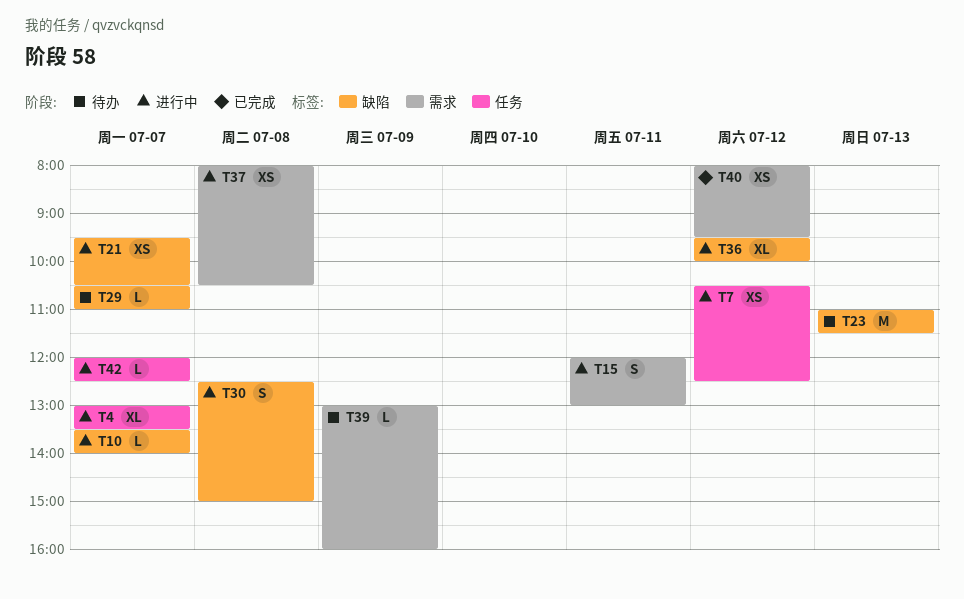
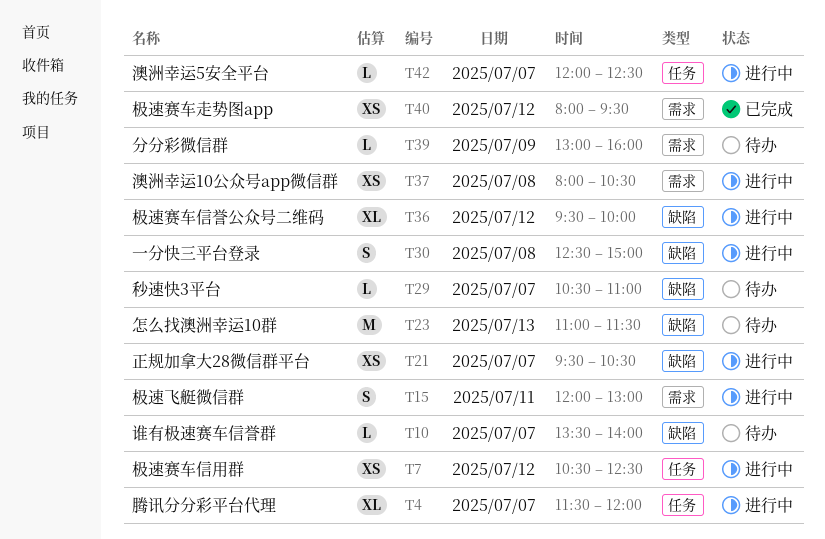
T4, begins: 13:00 -> 11:30
T4, ends: 13:30 -> 12:00
T10, status: 进行中 -> 待办

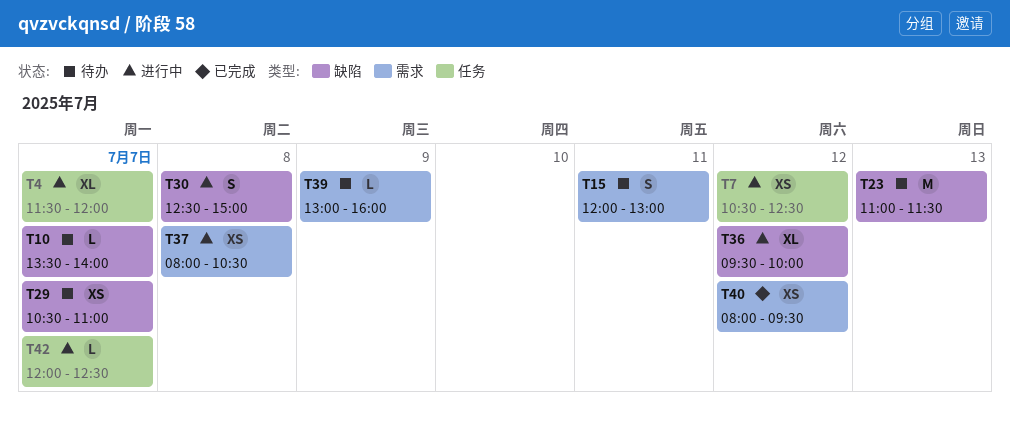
T15, status: 进行中 -> 待办
T21: present -> none
T29, estimate: L -> XS

